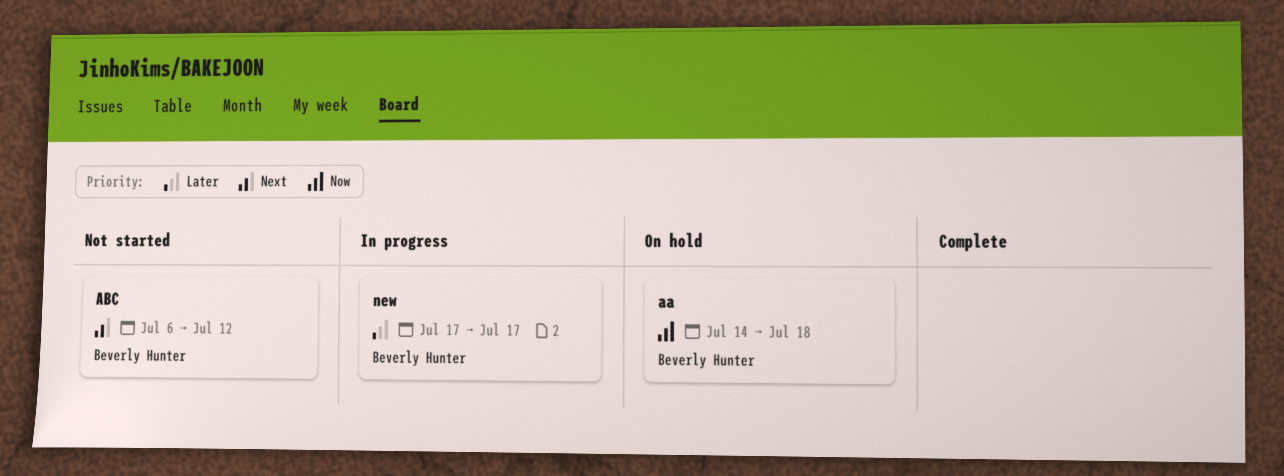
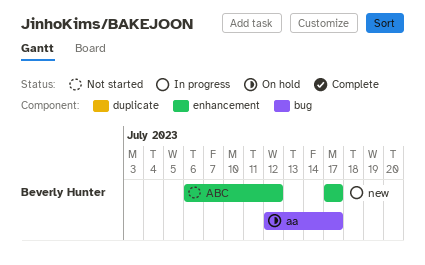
aa, start: Jul 14 -> Jul 12
aa, due: Jul 18 -> Jul 17

